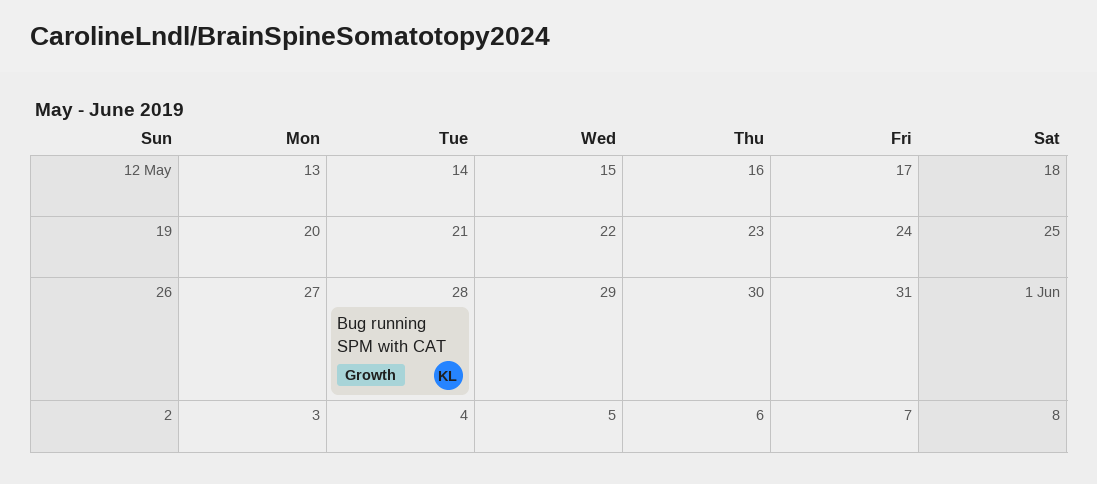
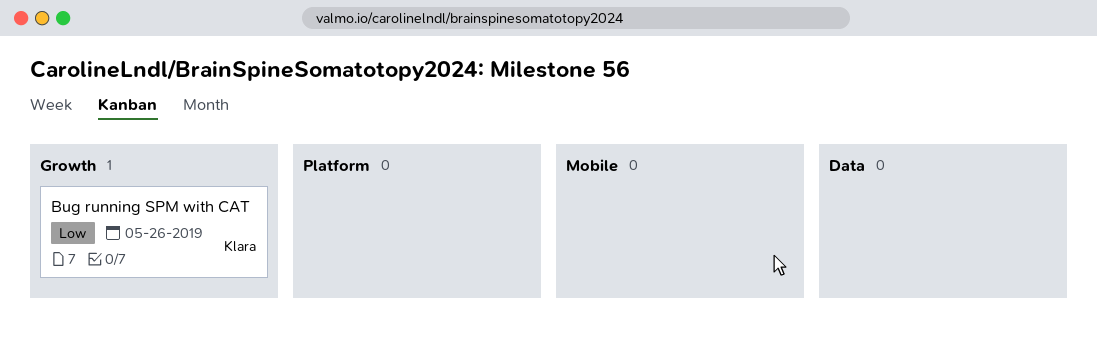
Bug running SPM with CAT, due: May 28 -> May 26

